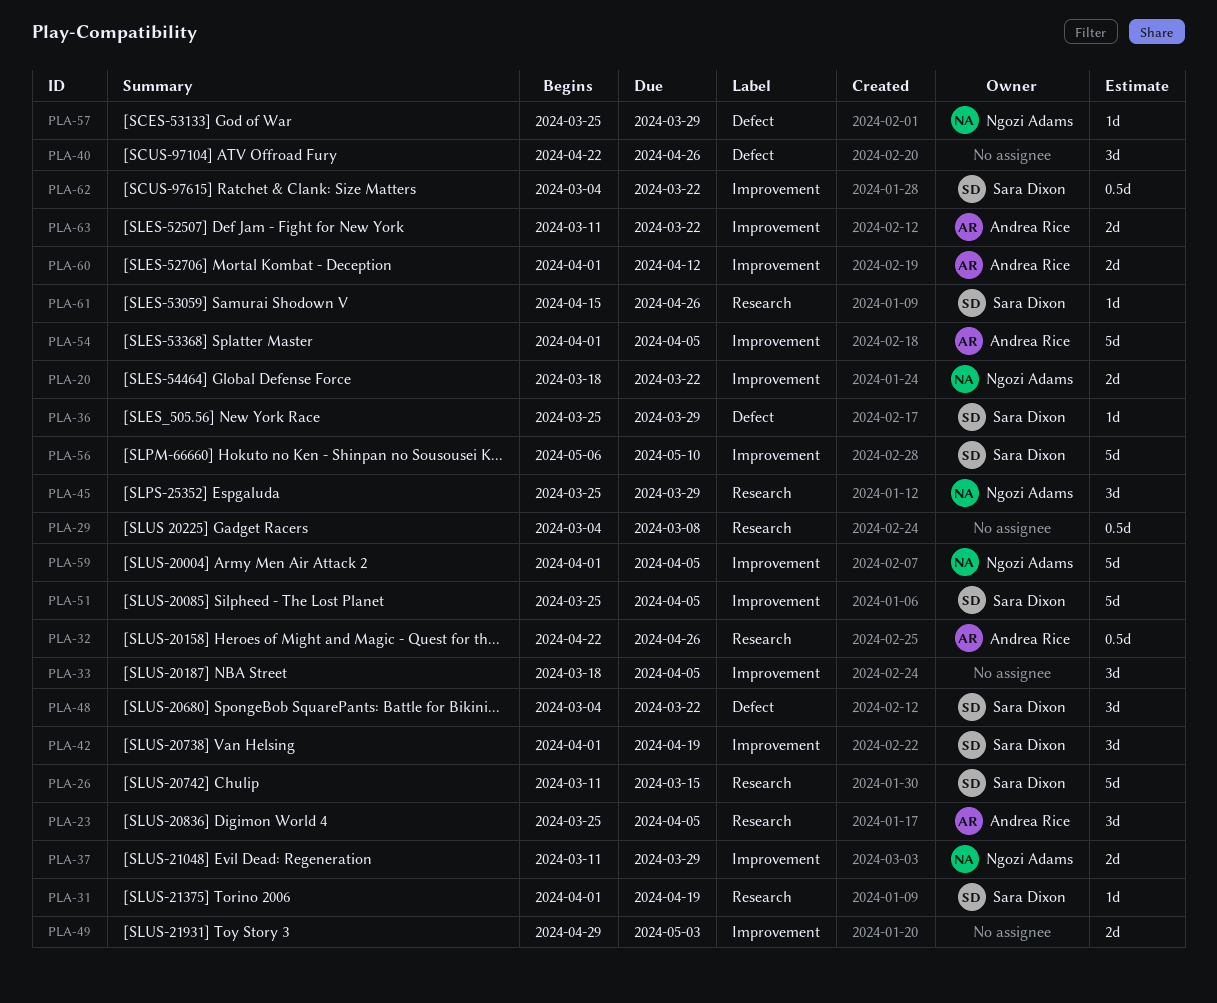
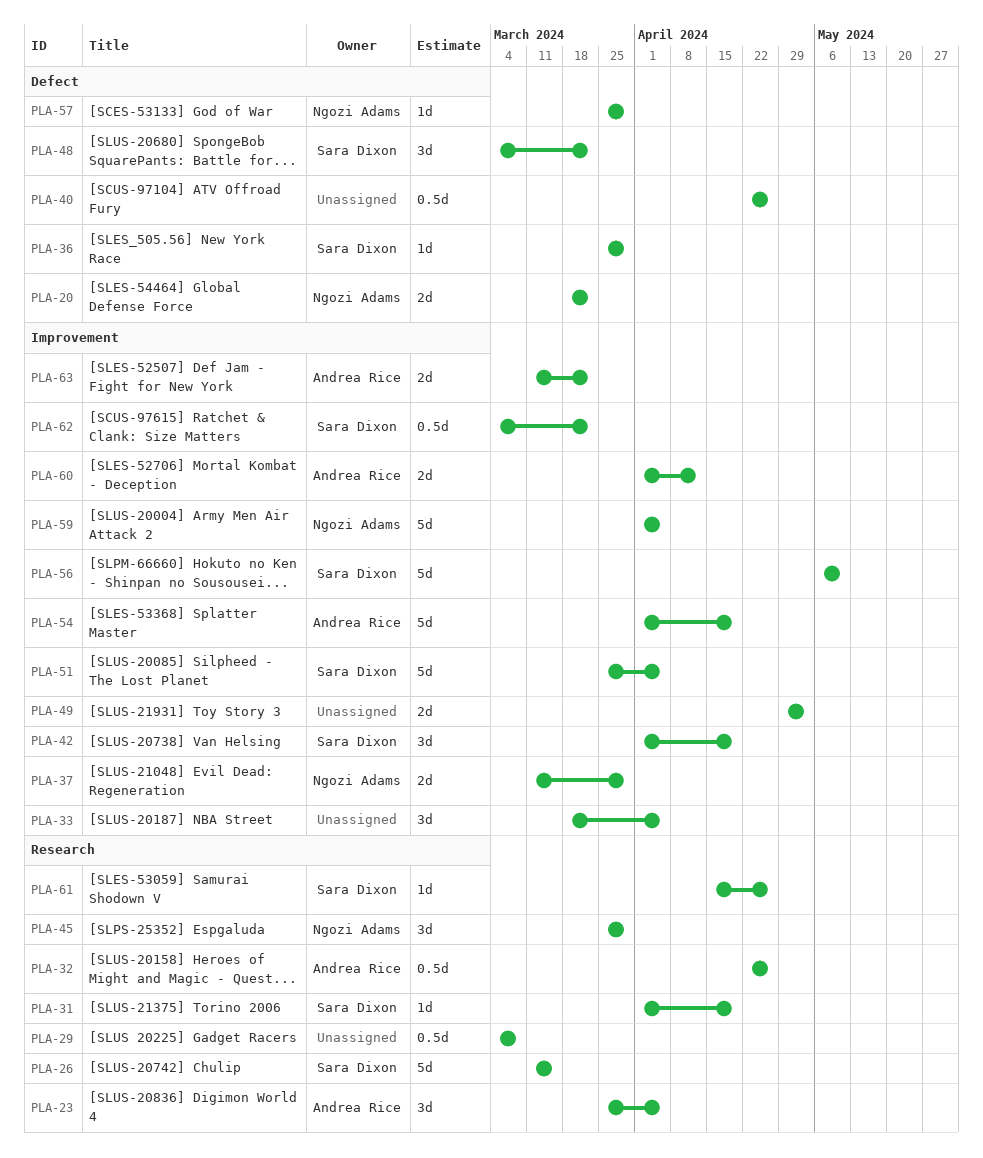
PLA-20, label: Improvement -> Defect
PLA-40, estimate: 3d -> 0.5d
PLA-54, due: Apr 5 -> Apr 19

